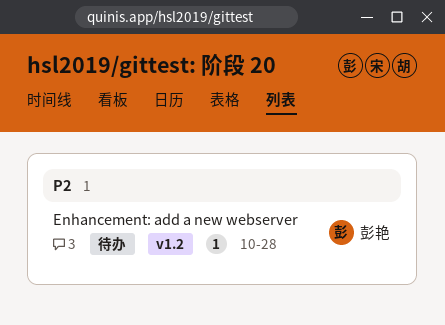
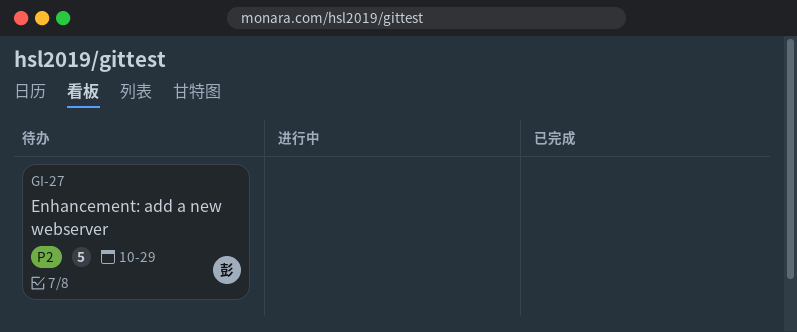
Enhancement: add a new webserver, estimate: 1 -> 5
Enhancement: add a new webserver, due: Oct 28 -> Oct 29

